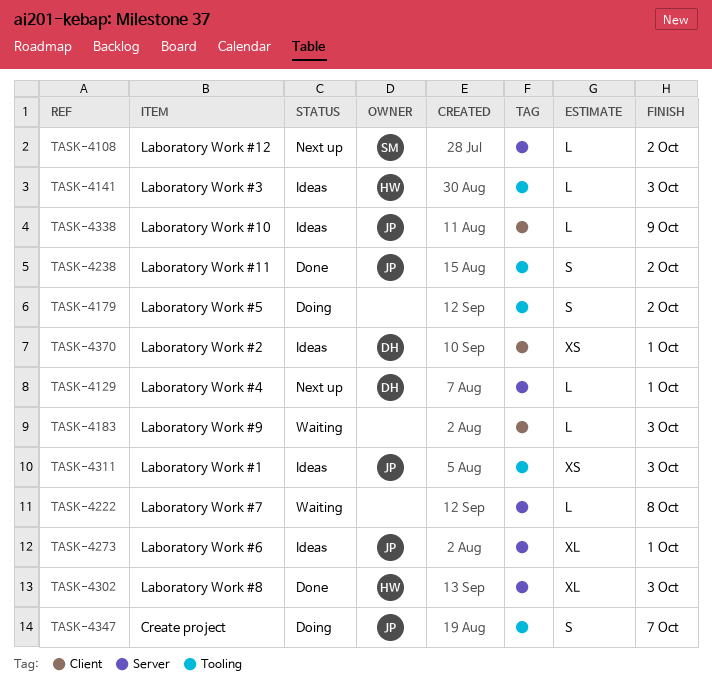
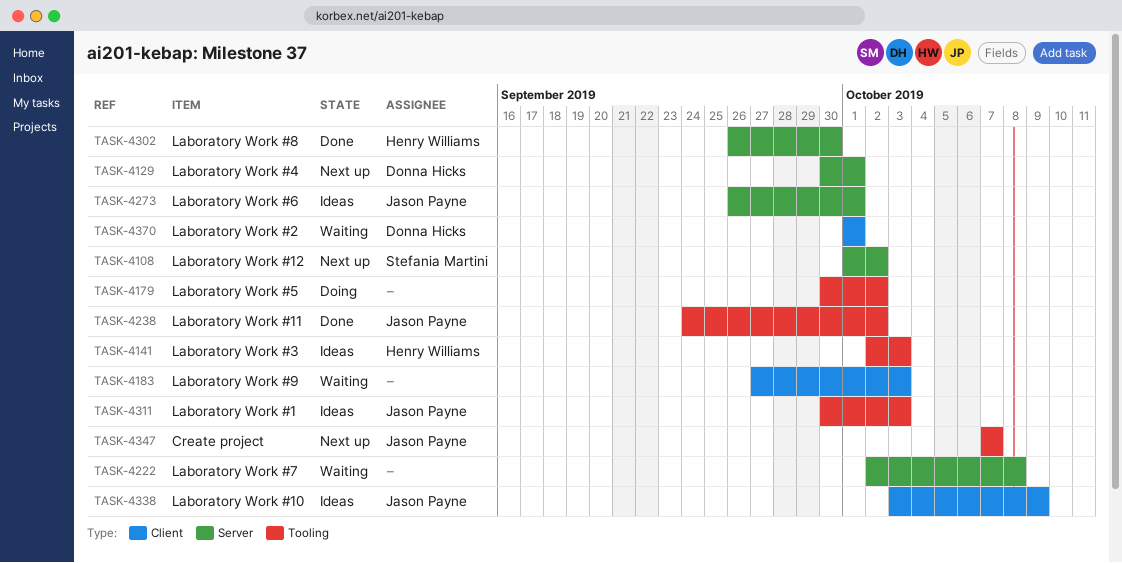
TASK-4302, due: Oct 3 -> Sep 30
TASK-4347, status: Doing -> Next up
TASK-4370, status: Ideas -> Waiting

